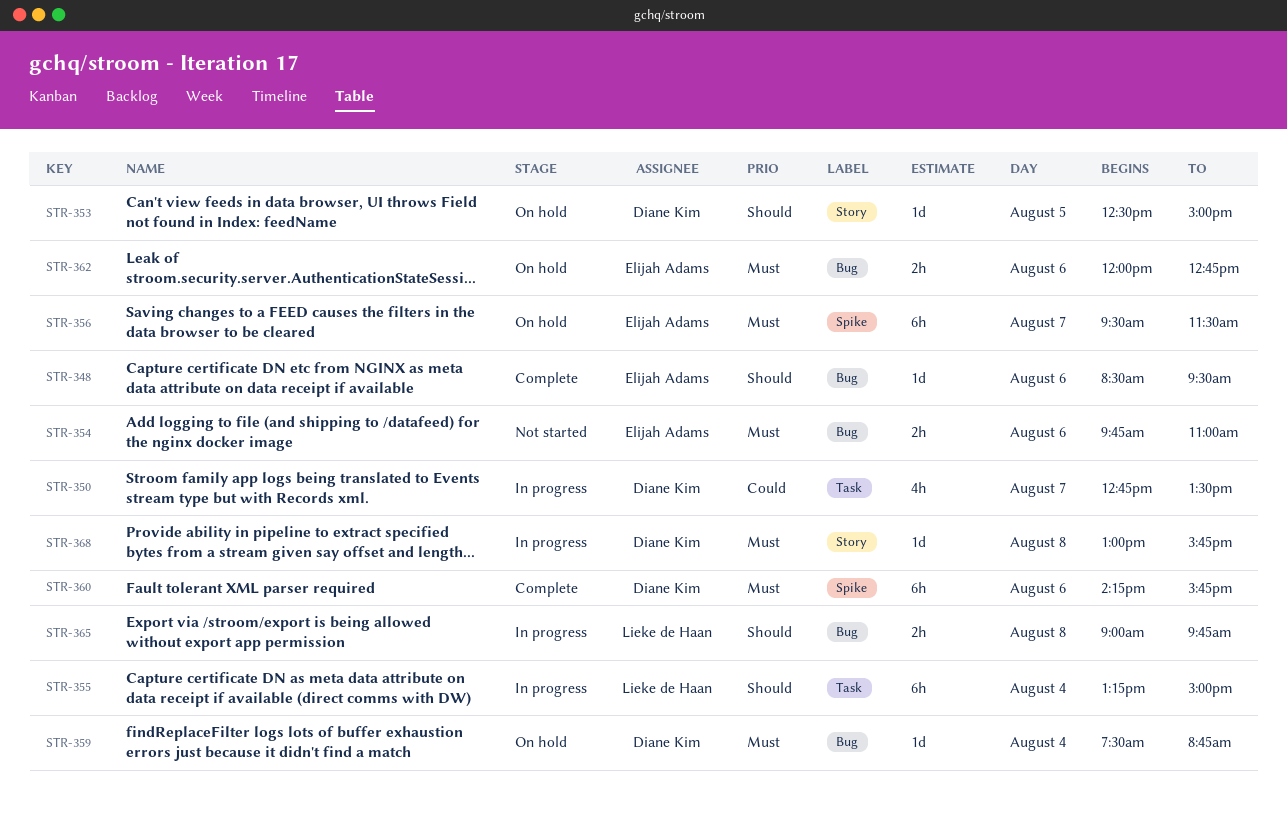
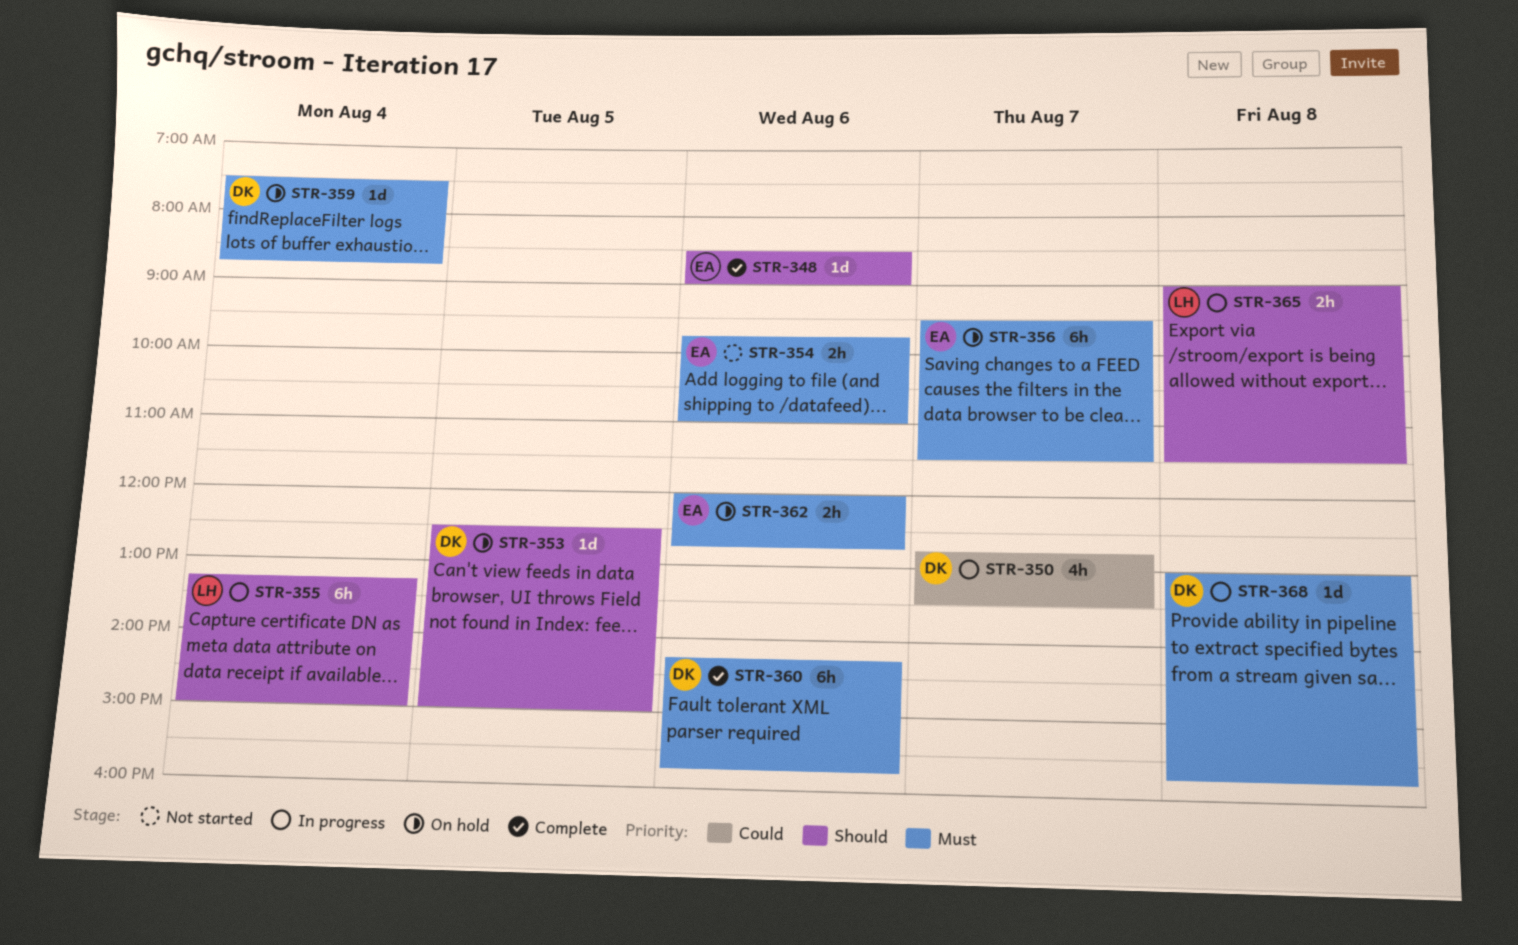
STR-348, ends: 09:30 -> 09:00
STR-365, ends: 09:45 -> 11:30

